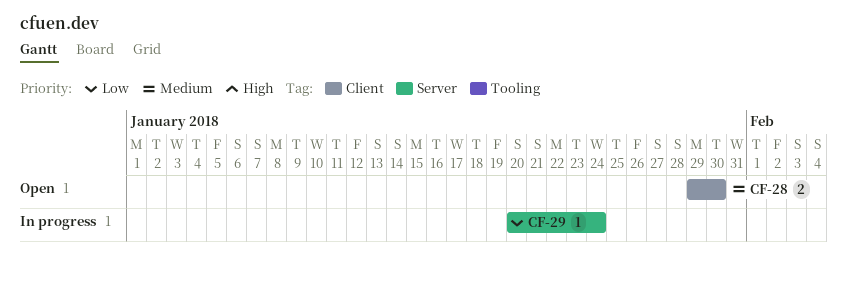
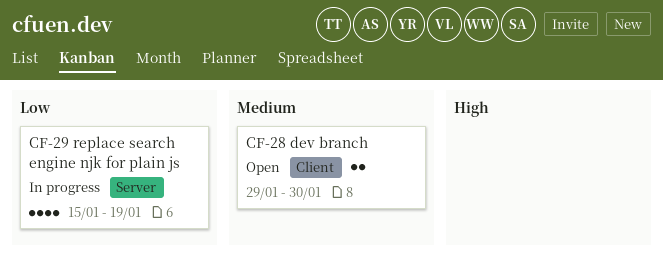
CF-29, estimate: 1 -> 4
CF-29, start: Jan 20 -> Jan 15
CF-29, due: Jan 24 -> Jan 19

